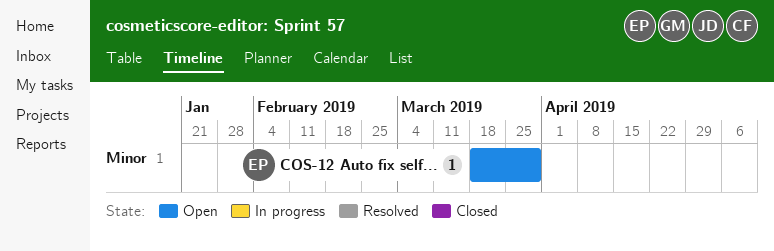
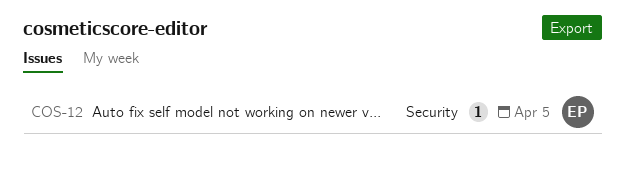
COS-12, due: Mar 29 -> Apr 5

